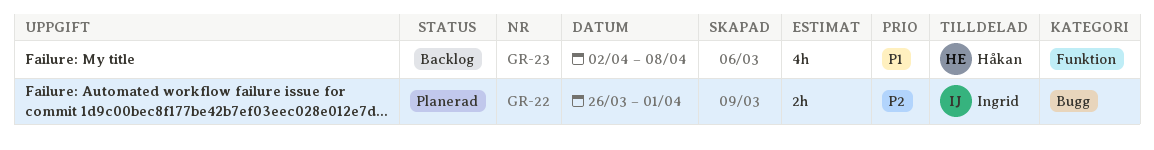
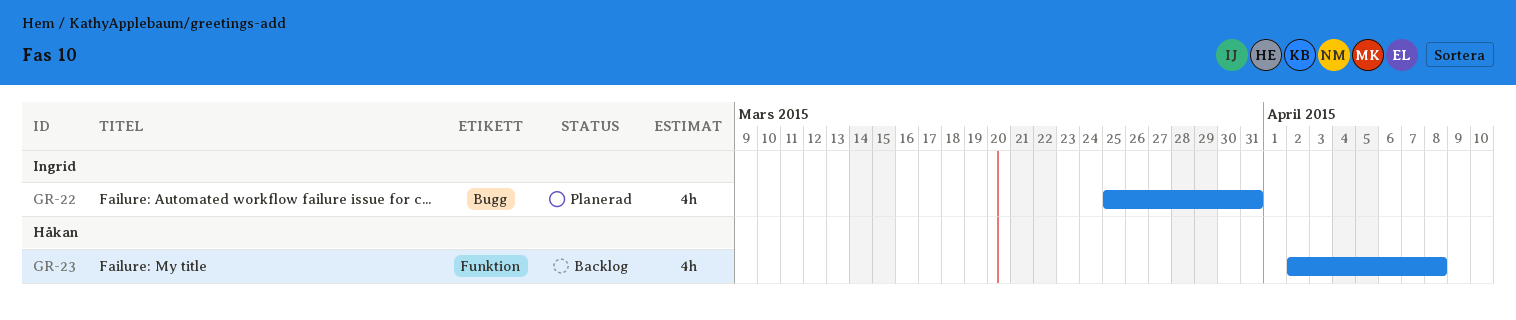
GR-22, estimate: 2h -> 4h
GR-22, start: Mar 26 -> Mar 25
GR-22, due: Apr 1 -> Mar 31

